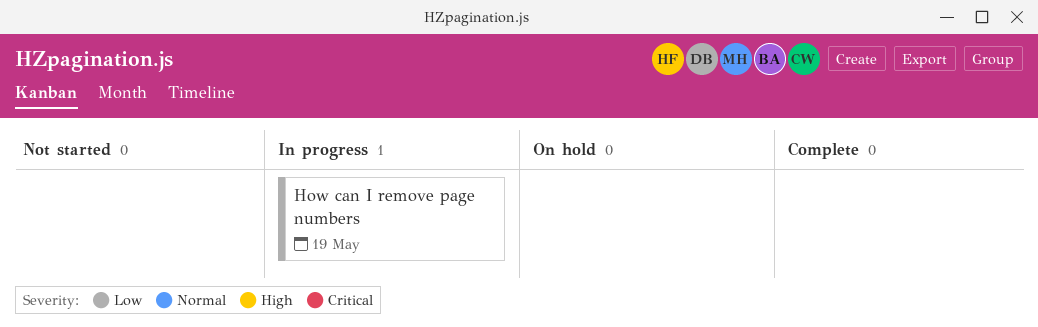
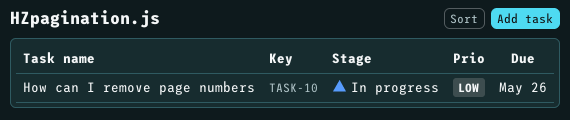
How can I remove page numbers, due: May 19 -> May 26

